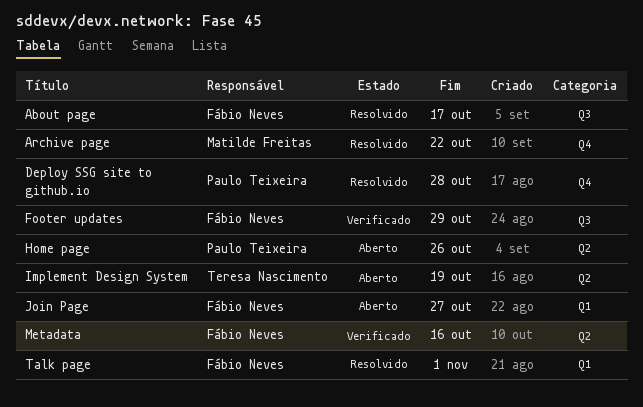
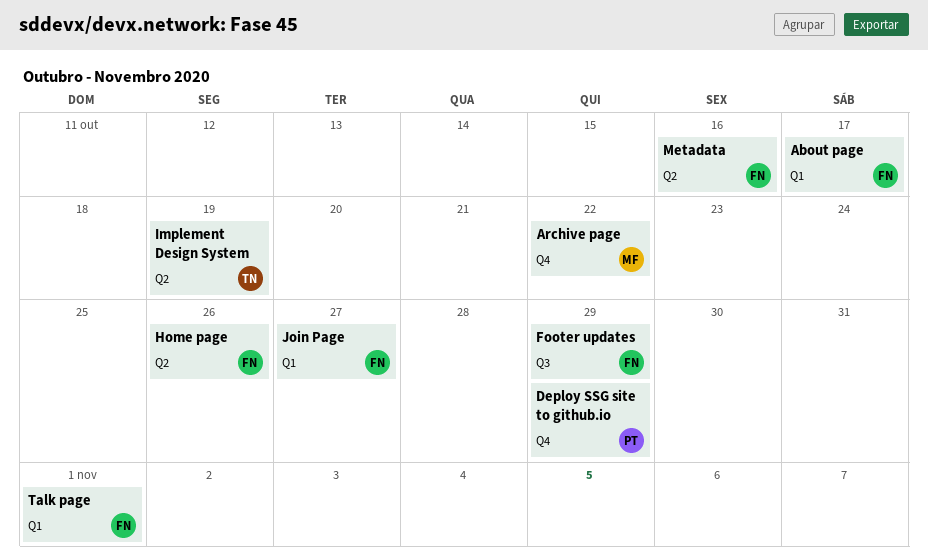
About page, label: Q3 -> Q1
Deploy SSG site to github.io, due: Oct 28 -> Oct 29
Home page, owner: Paulo Teixeira -> Fábio Neves

